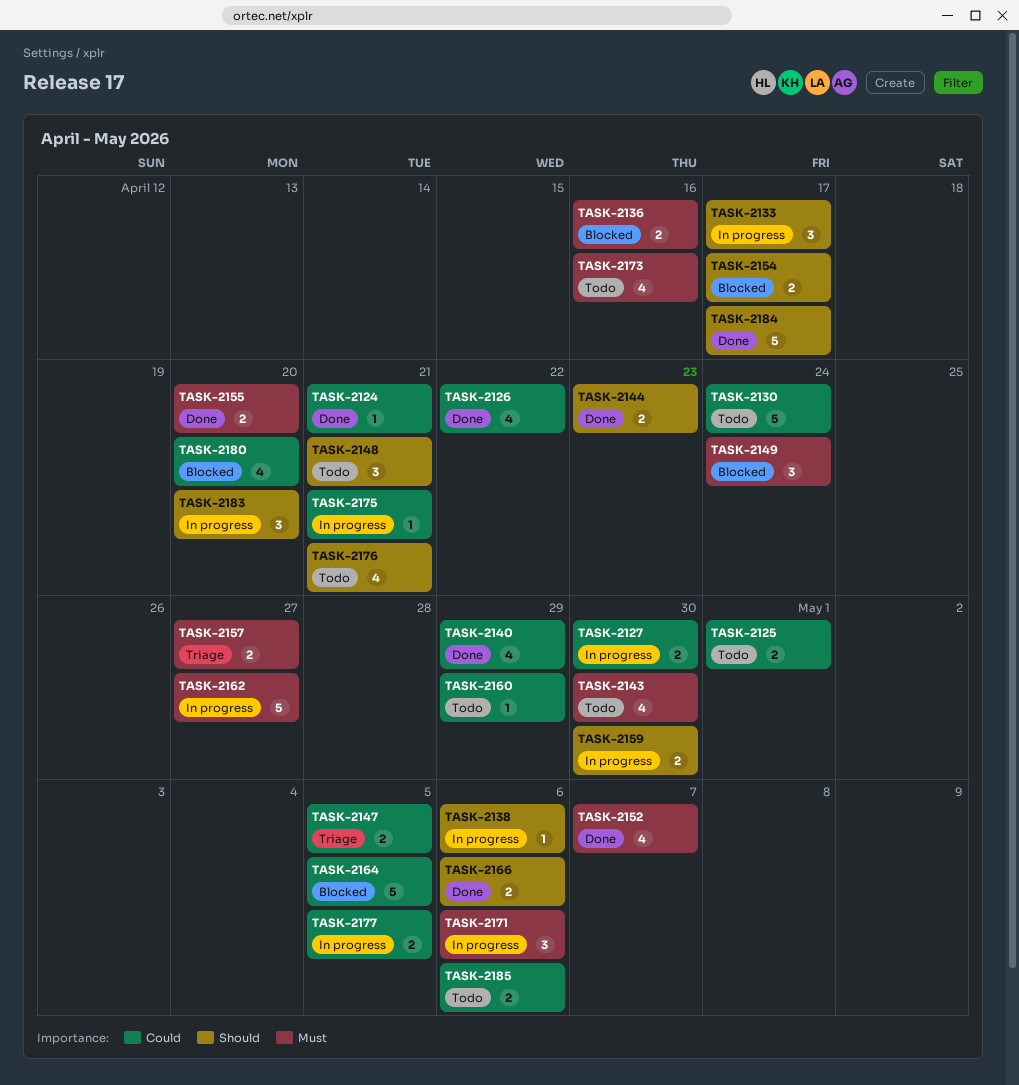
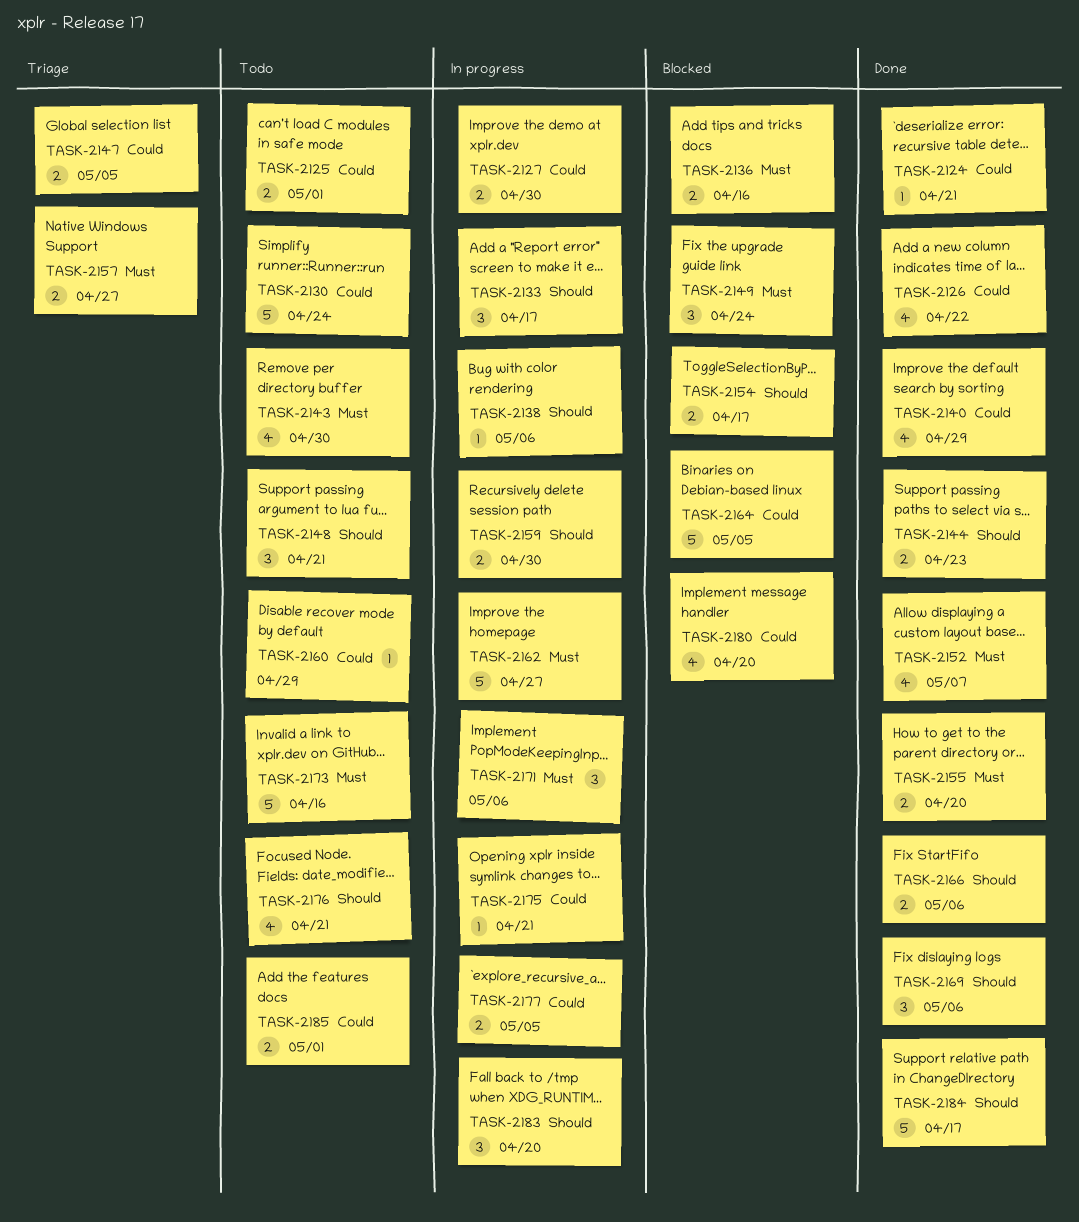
TASK-2169: none -> present
TASK-2173, estimate: 4 -> 5
TASK-2185, due: May 6 -> May 1

